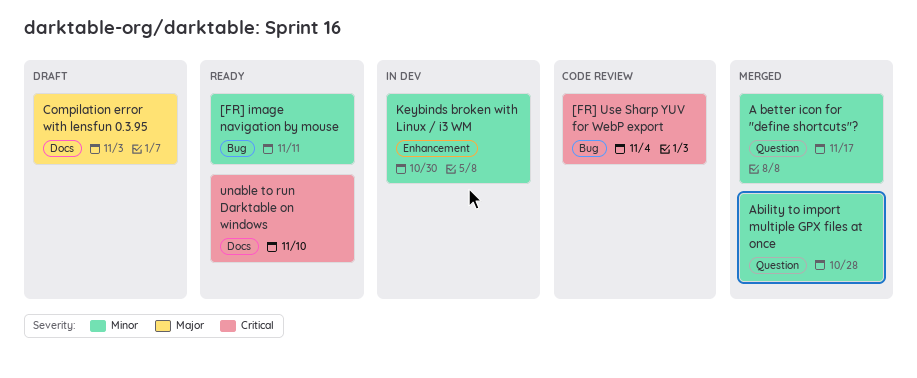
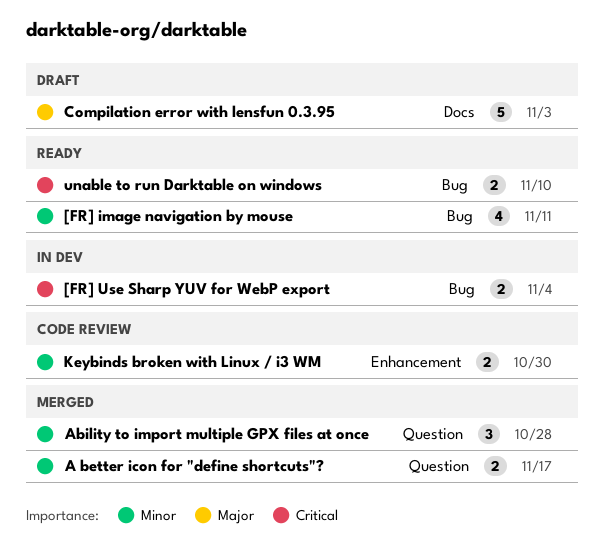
[FR] Use Sharp YUV for WebP export, status: Code review -> In dev
Keybinds broken with Linux / i3 WM, status: In dev -> Code review
unable to run Darktable on windows, label: Docs -> Bug

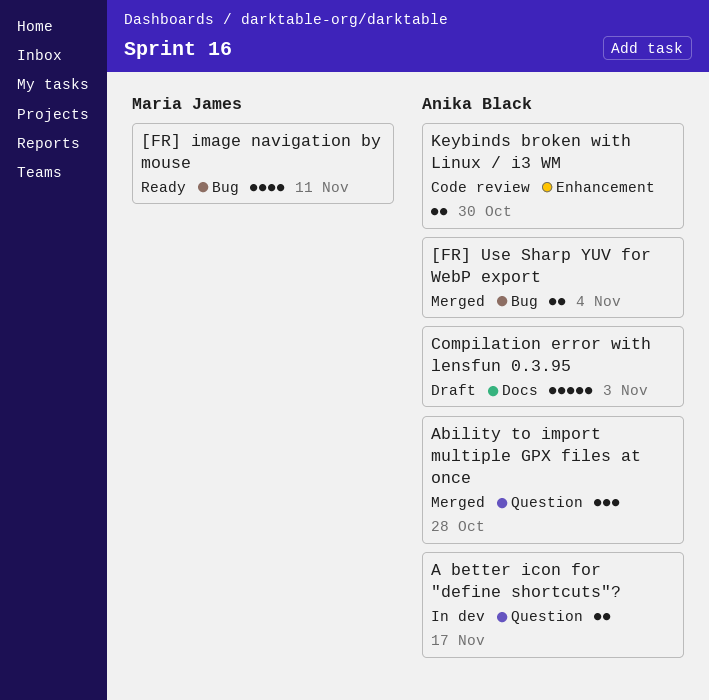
[FR] Use Sharp YUV for WebP export, status: In dev -> Merged
A better icon for "define shortcuts"?, status: Merged -> In dev
unable to run Darktable on windows: present -> none

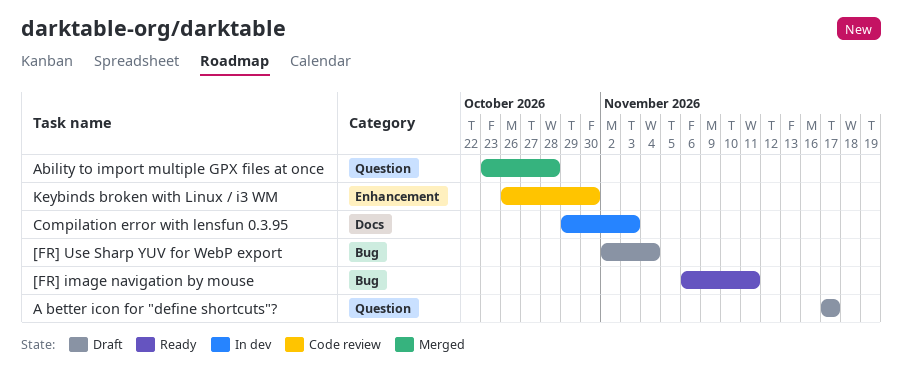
[FR] Use Sharp YUV for WebP export, status: Merged -> Draft
A better icon for "define shortcuts"?, status: In dev -> Draft
Compilation error with lensfun 0.3.95, status: Draft -> In dev

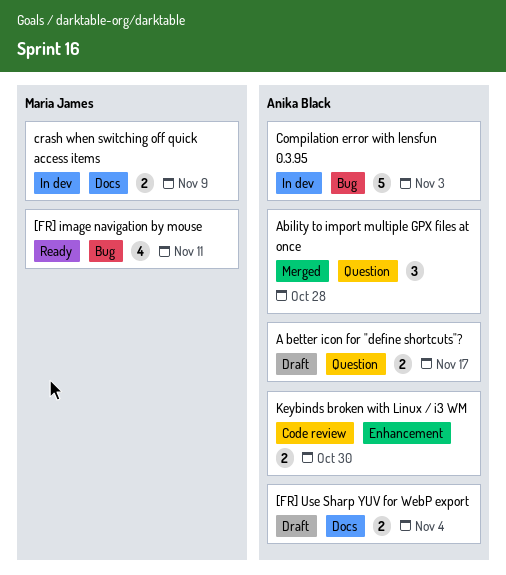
[FR] Use Sharp YUV for WebP export, label: Bug -> Docs
Compilation error with lensfun 0.3.95, label: Docs -> Bug
crash when switching off quick access items: none -> present

